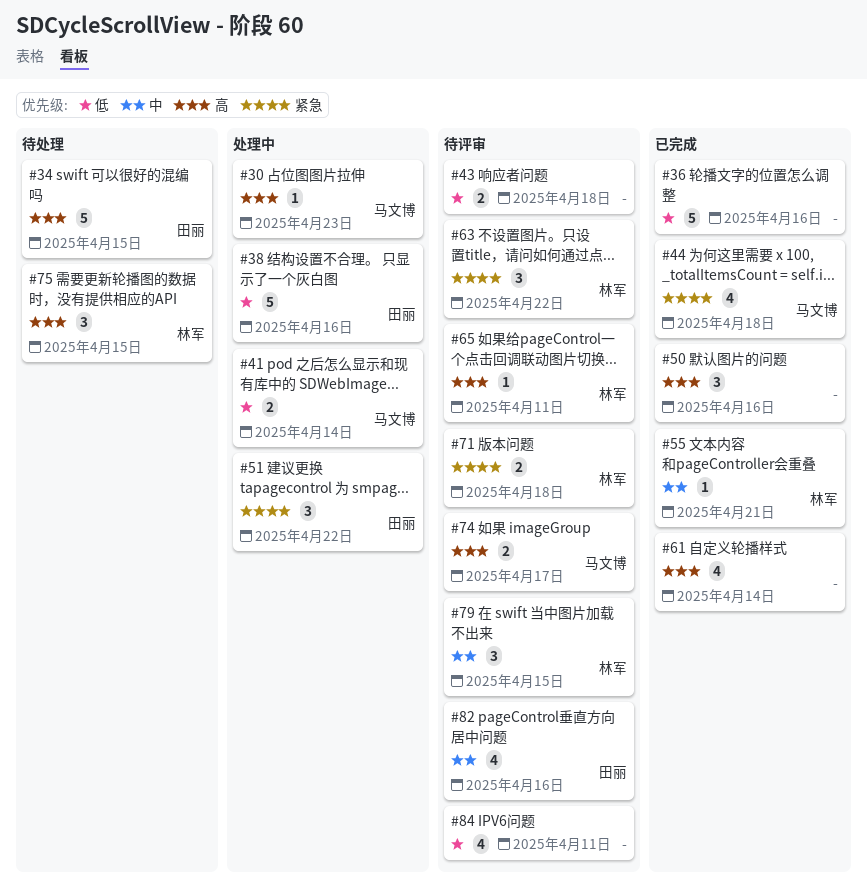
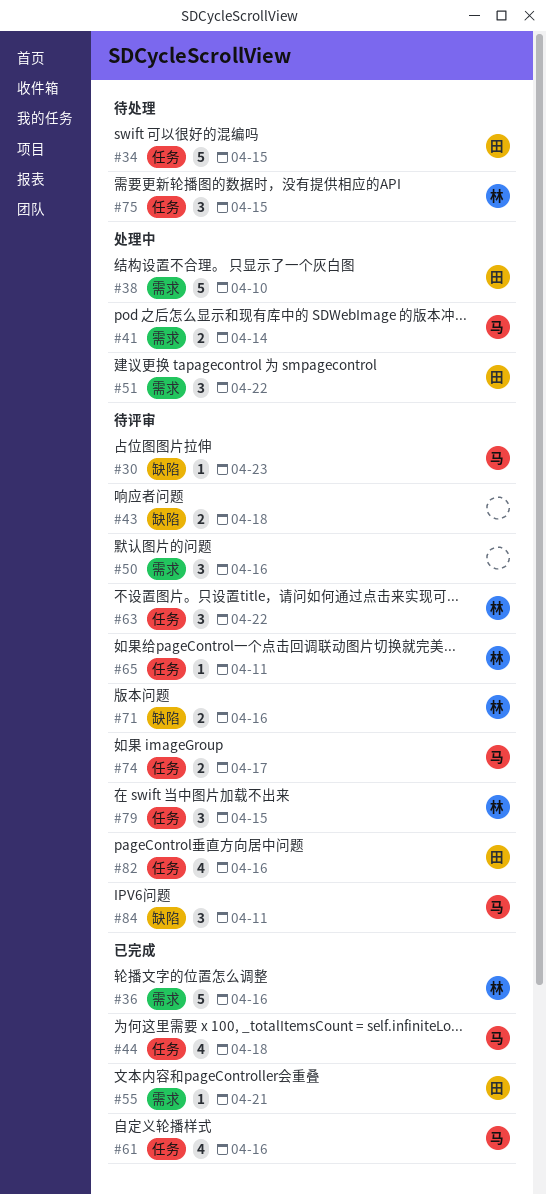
#30, status: 处理中 -> 待评审
#36, owner: none -> 林军
#38, due: Apr 16 -> Apr 10
#50, status: 已完成 -> 待评审
#55, owner: 林军 -> 田丽
#61, owner: none -> 马文博
#61, due: Apr 14 -> Apr 16
#71, due: Apr 18 -> Apr 16
#84, owner: none -> 马文博
#84, estimate: 4 -> 3

